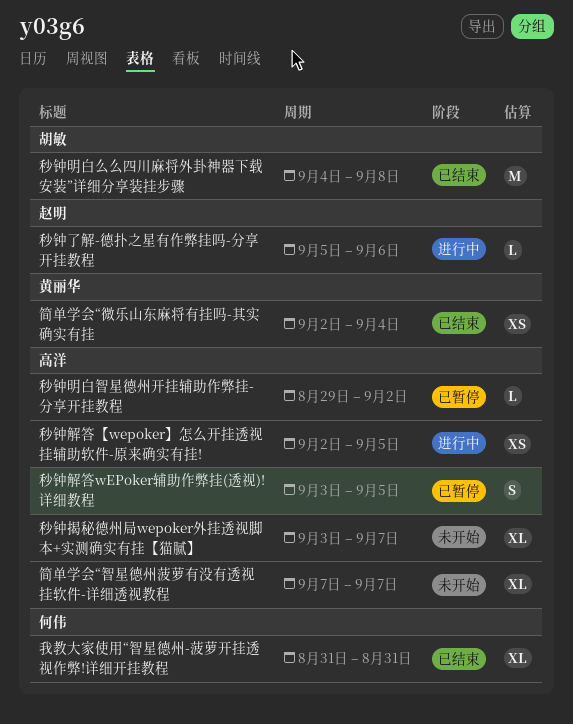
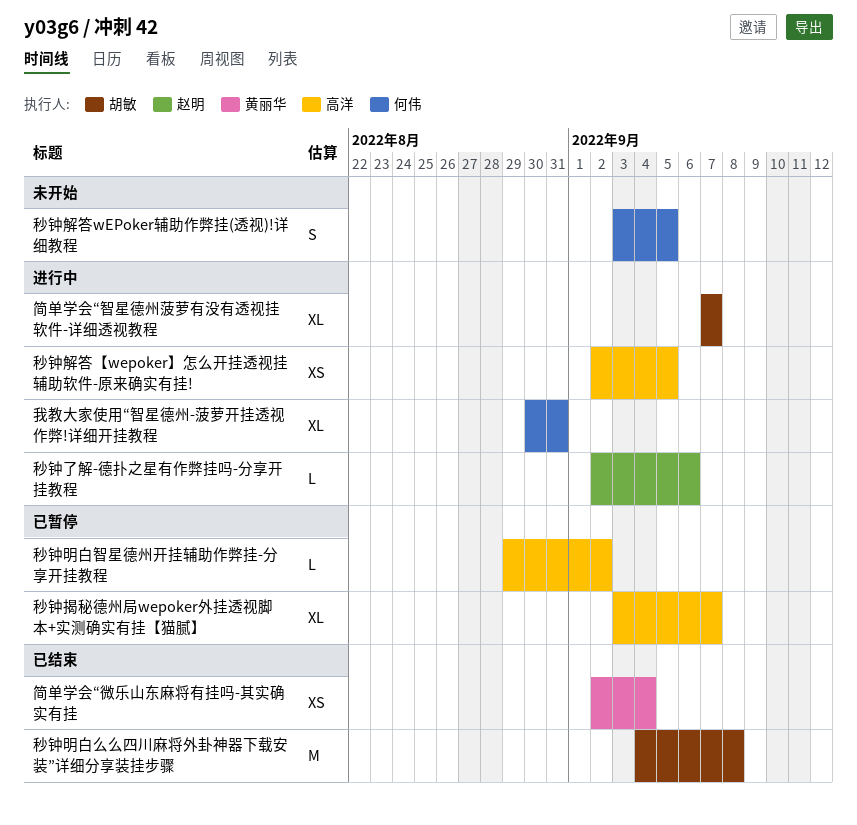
我教大家使用“智星德州-菠萝开挂透视作弊!详细开挂教程, status: 已结束 -> 进行中
我教大家使用“智星德州-菠萝开挂透视作弊!详细开挂教程, start: Aug 31 -> Aug 30
秒钟了解-德扑之星有作弊挂吗-分享开挂教程, start: Sep 5 -> Sep 2
秒钟揭秘德州局wepoker外挂透视脚本+实测确实有挂【猫腻】, status: 未开始 -> 已暂停
秒钟解答wEPoker辅助作弊挂(透视)!详细教程, status: 已暂停 -> 未开始
秒钟解答wEPoker辅助作弊挂(透视)!详细教程, owner: 高洋 -> 何伟
简单学会“智星德州菠萝有没有透视挂软件-详细透视教程, status: 未开始 -> 进行中
简单学会“智星德州菠萝有没有透视挂软件-详细透视教程, owner: 高洋 -> 胡敏

